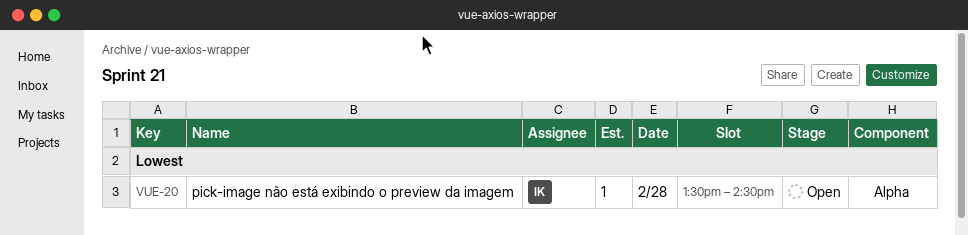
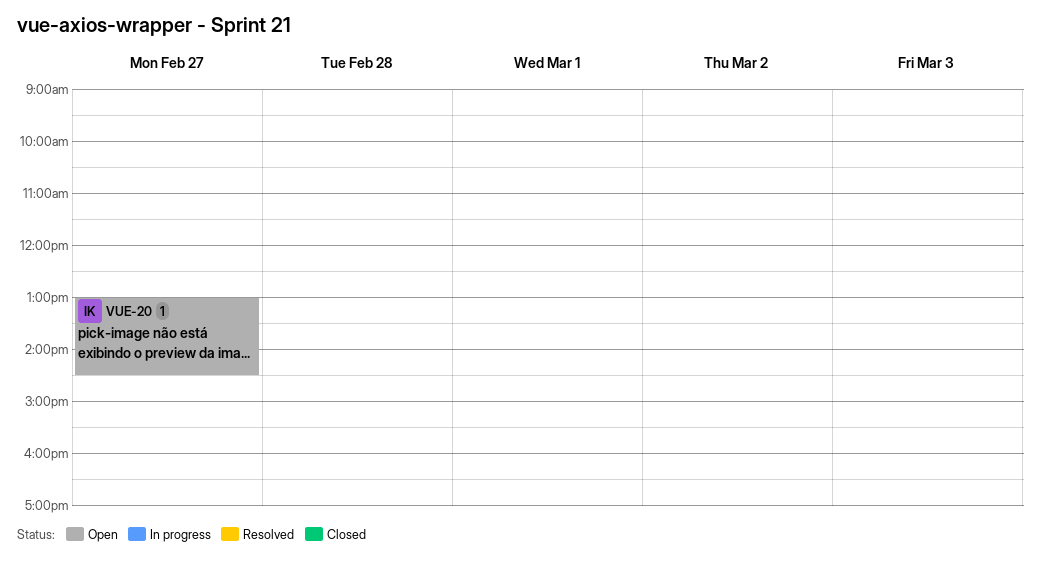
VUE-20, day: Feb 28 -> Feb 27
VUE-20, begins: 13:30 -> 13:00

